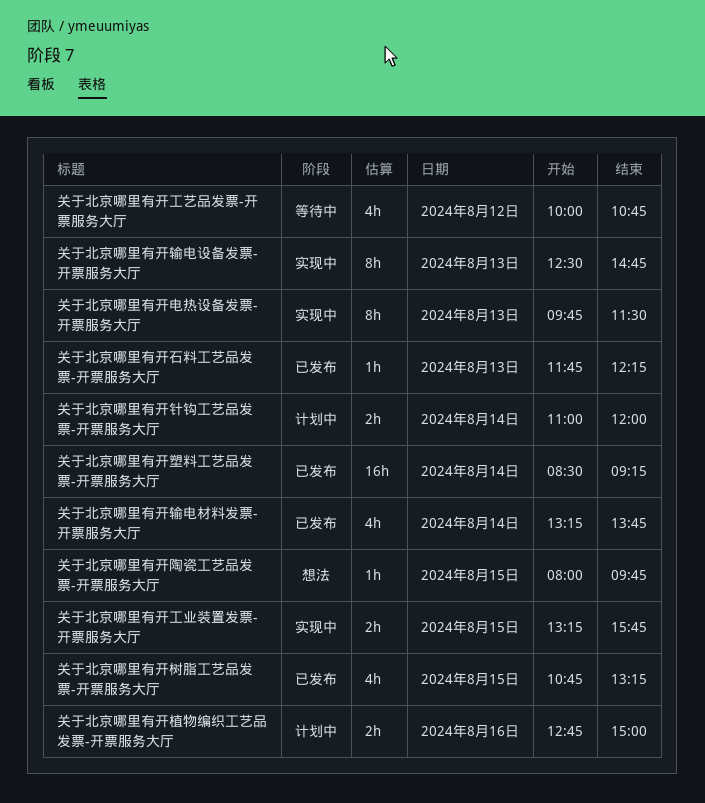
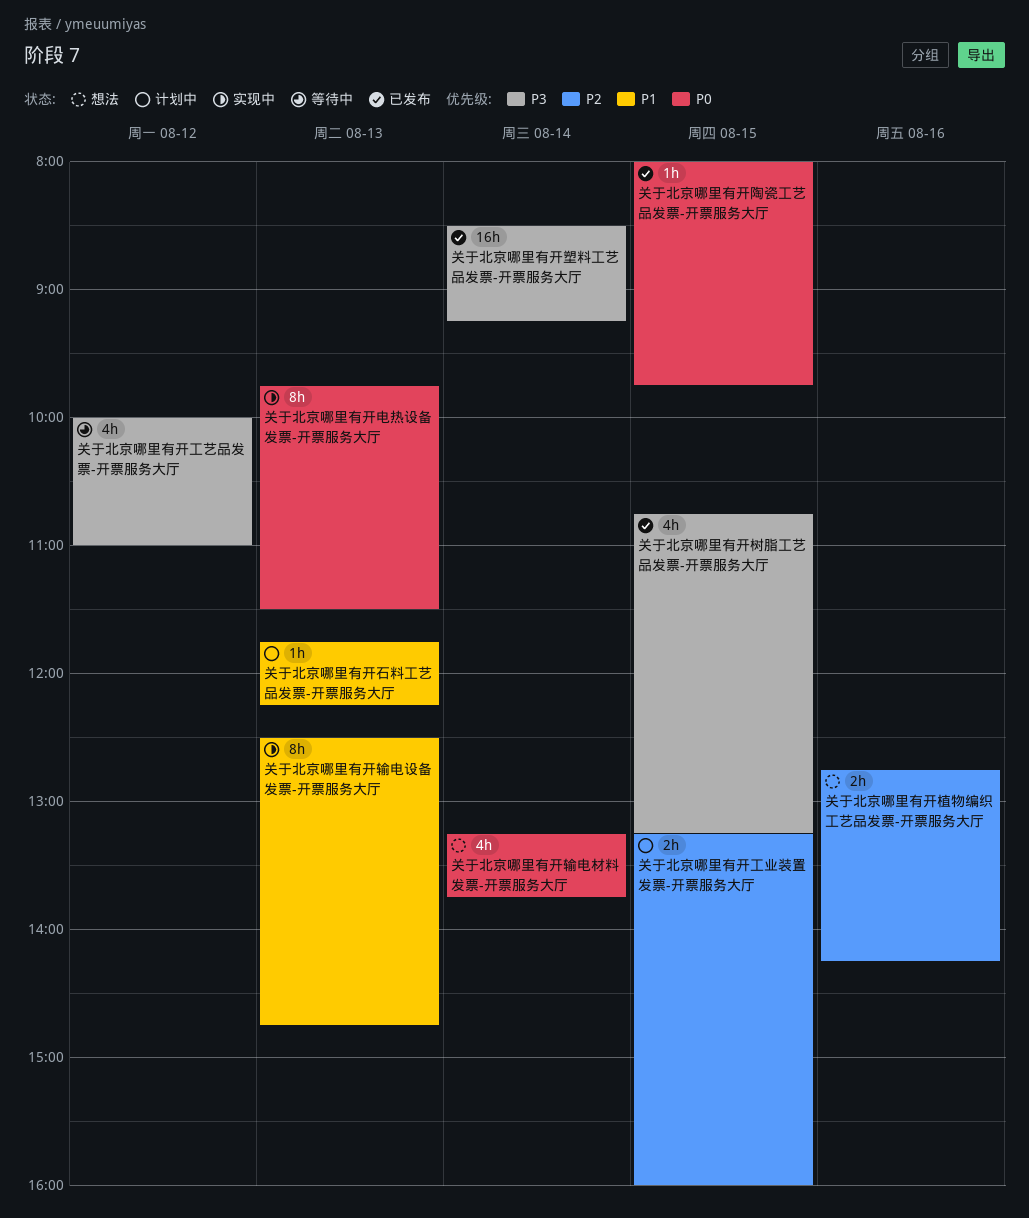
关于北京哪里有开工业装置发票-开票服务大厅, status: 实现中 -> 计划中
关于北京哪里有开工业装置发票-开票服务大厅, ends: 15:45 -> 16:00
关于北京哪里有开工艺品发票-开票服务大厅, ends: 10:45 -> 11:00
关于北京哪里有开植物编织工艺品发票-开票服务大厅, status: 计划中 -> 想法
关于北京哪里有开植物编织工艺品发票-开票服务大厅, ends: 15:00 -> 14:15
关于北京哪里有开石料工艺品发票-开票服务大厅, status: 已发布 -> 计划中
关于北京哪里有开输电材料发票-开票服务大厅, status: 已发布 -> 想法
关于北京哪里有开针钩工艺品发票-开票服务大厅: present -> none
关于北京哪里有开陶瓷工艺品发票-开票服务大厅, status: 想法 -> 已发布

